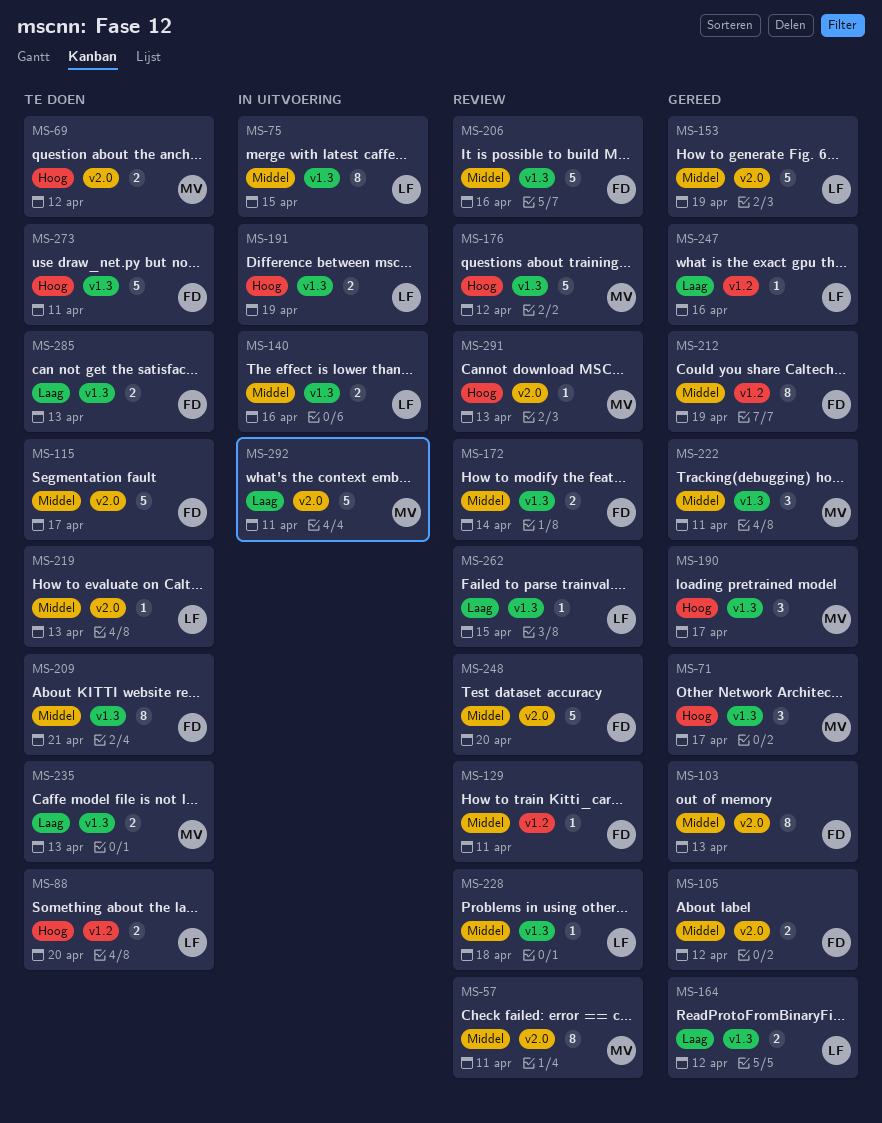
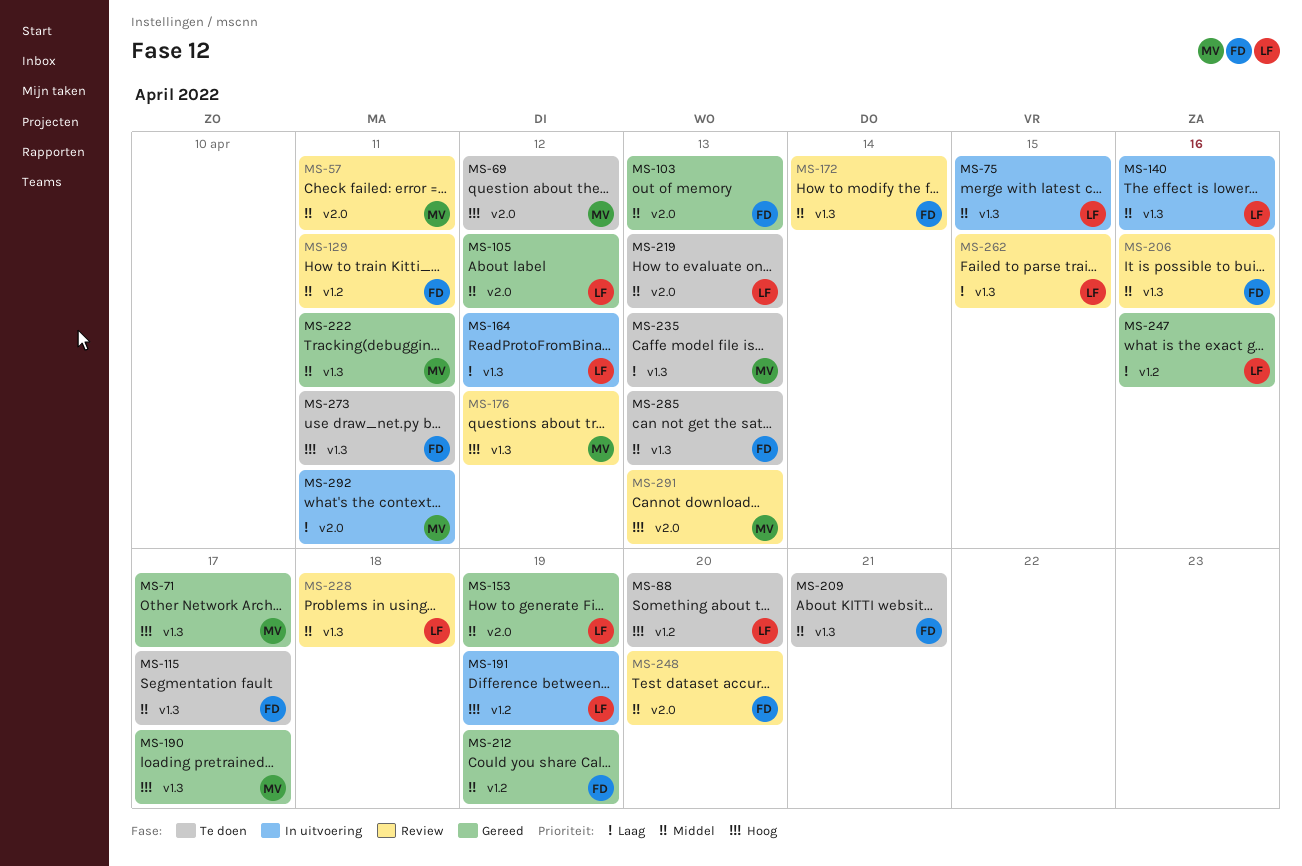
MS-105, owner: FD -> LF
MS-115, label: v2.0 -> v1.3
MS-164, status: Gereed -> In uitvoering
MS-191, label: v1.3 -> v1.2
MS-285, priority: Laag -> Middel

